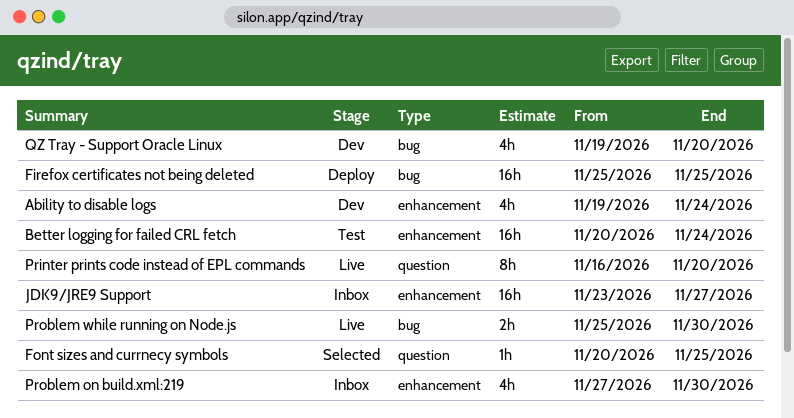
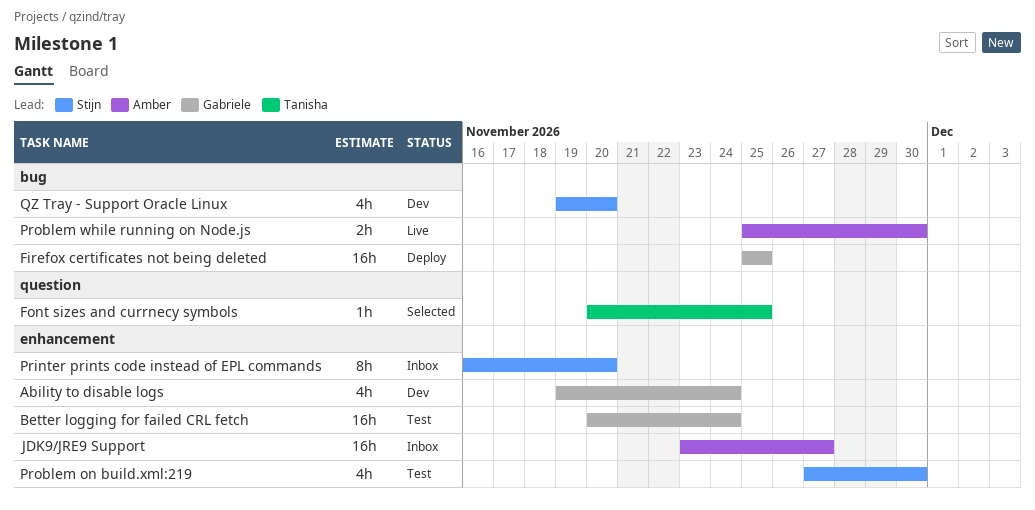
Printer prints code instead of EPL commands, status: Live -> Inbox
Printer prints code instead of EPL commands, label: question -> enhancement
Problem on build.xml:219, status: Inbox -> Test

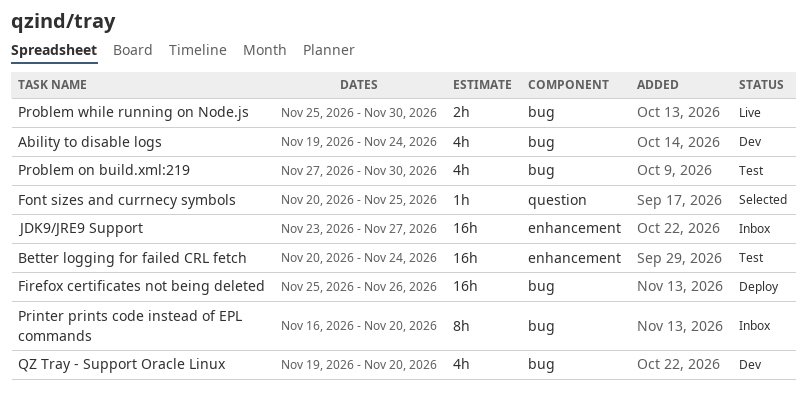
Ability to disable logs, label: enhancement -> bug
Firefox certificates not being deleted, due: Nov 25 -> Nov 26
Printer prints code instead of EPL commands, label: enhancement -> bug
Problem on build.xml:219, label: enhancement -> bug

